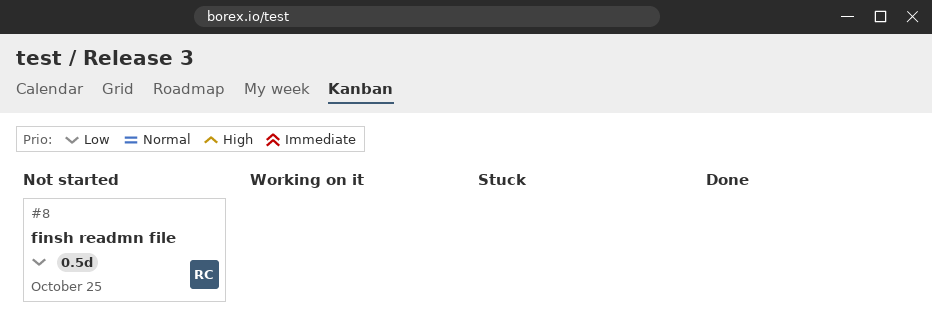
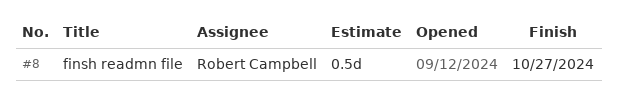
#8, due: Oct 25 -> Oct 27

